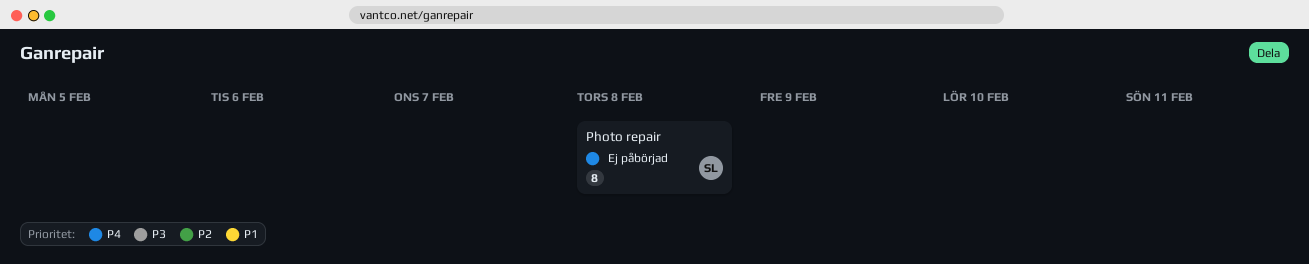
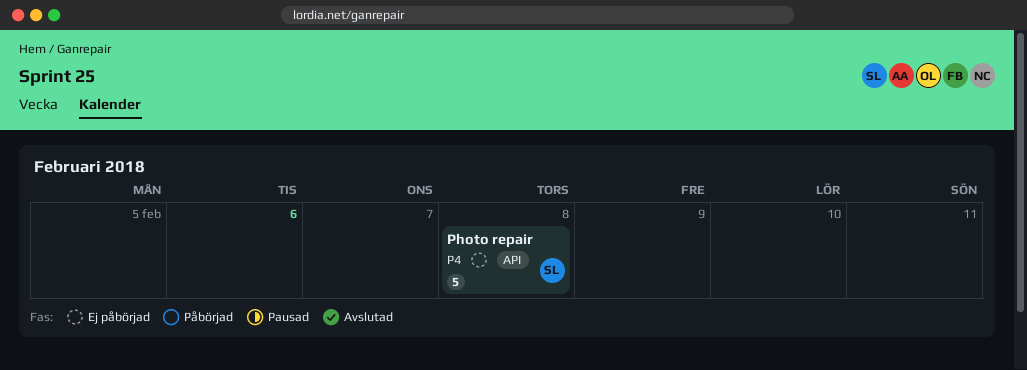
Photo repair, estimate: 8 -> 5

